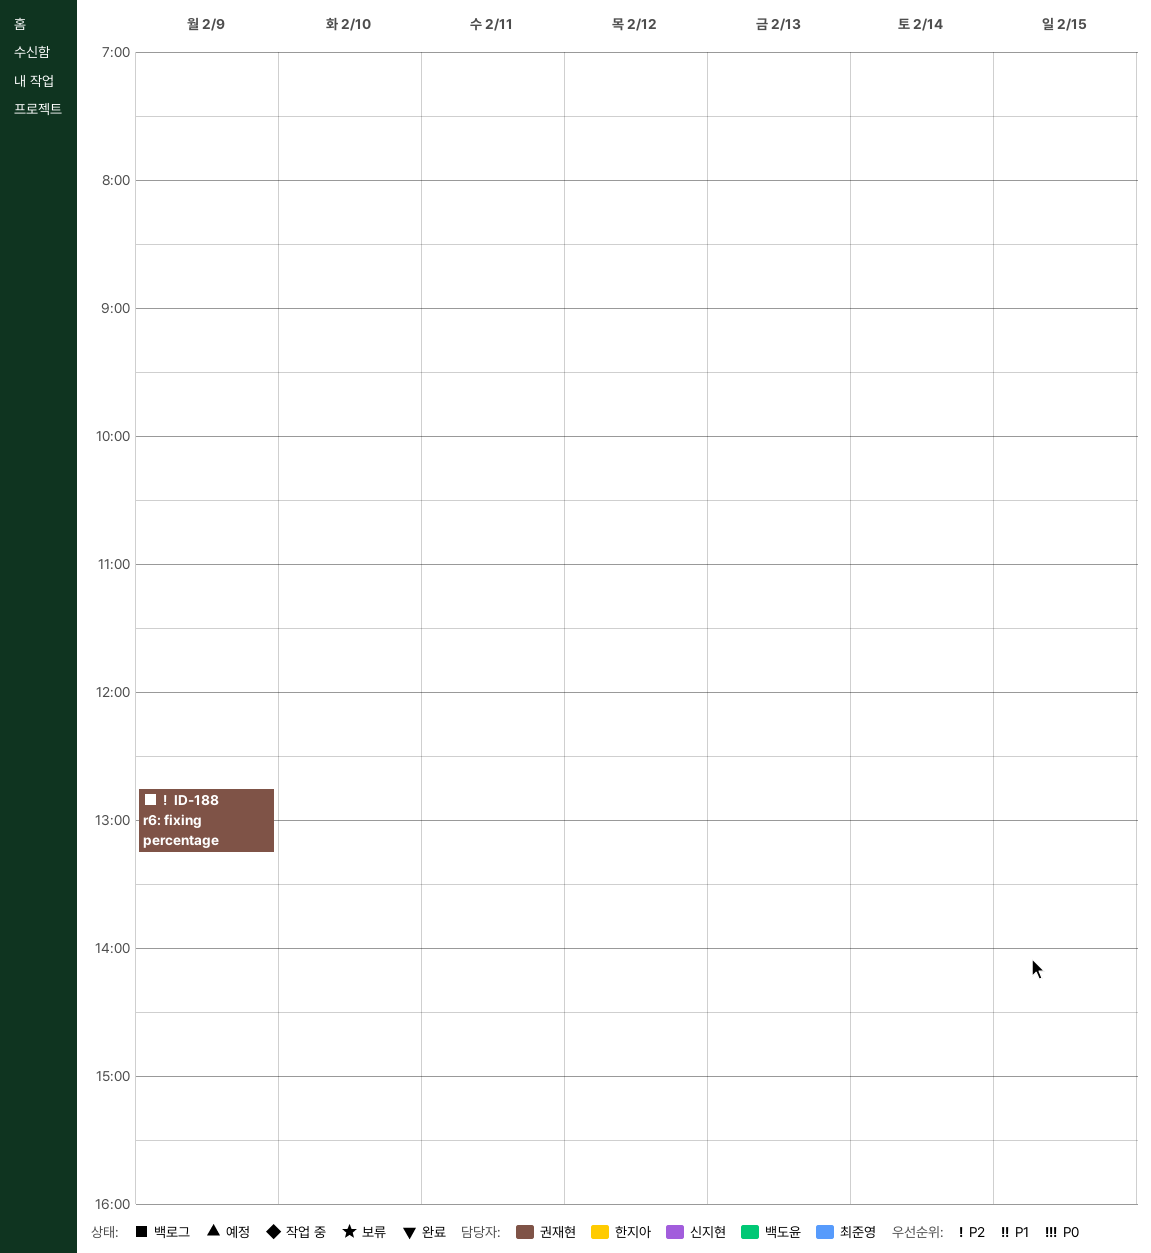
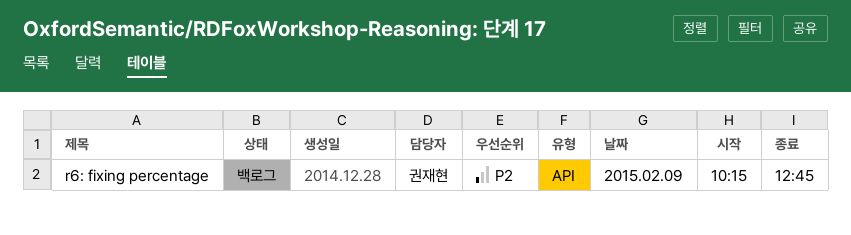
r6: fixing percentage, begins: 12:45 -> 10:15
r6: fixing percentage, ends: 13:15 -> 12:45

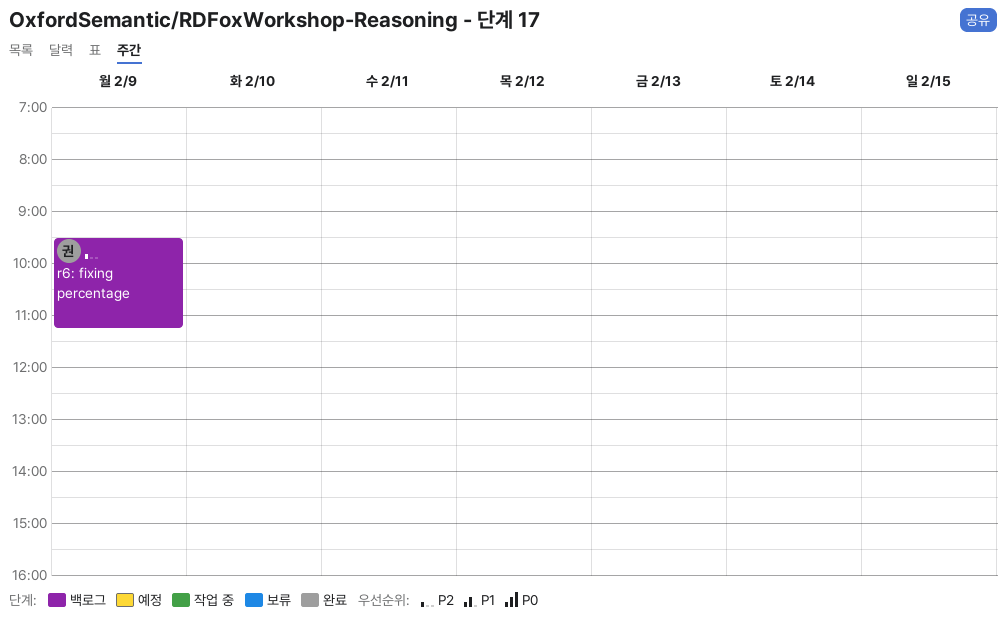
r6: fixing percentage, begins: 10:15 -> 09:30
r6: fixing percentage, ends: 12:45 -> 11:15

